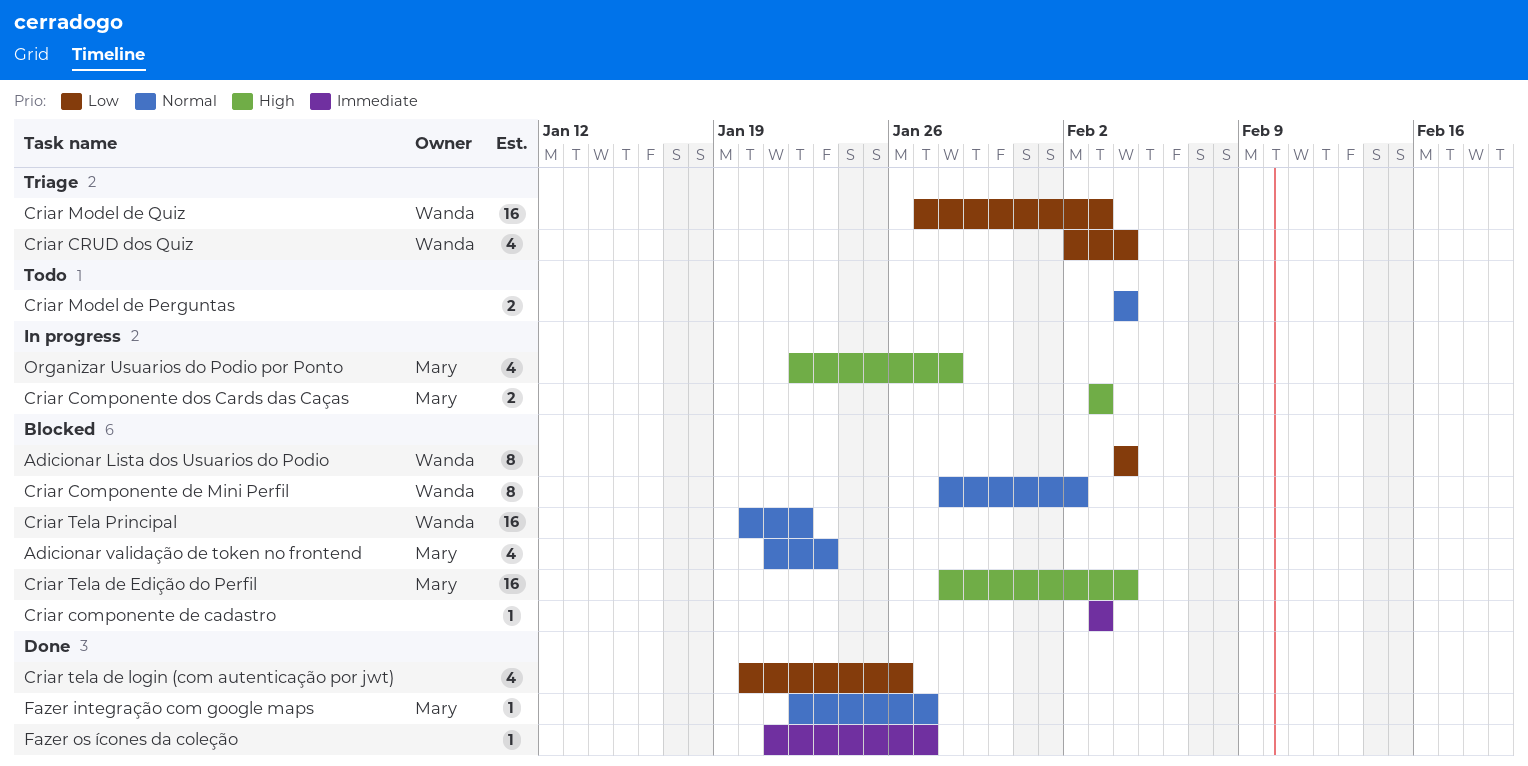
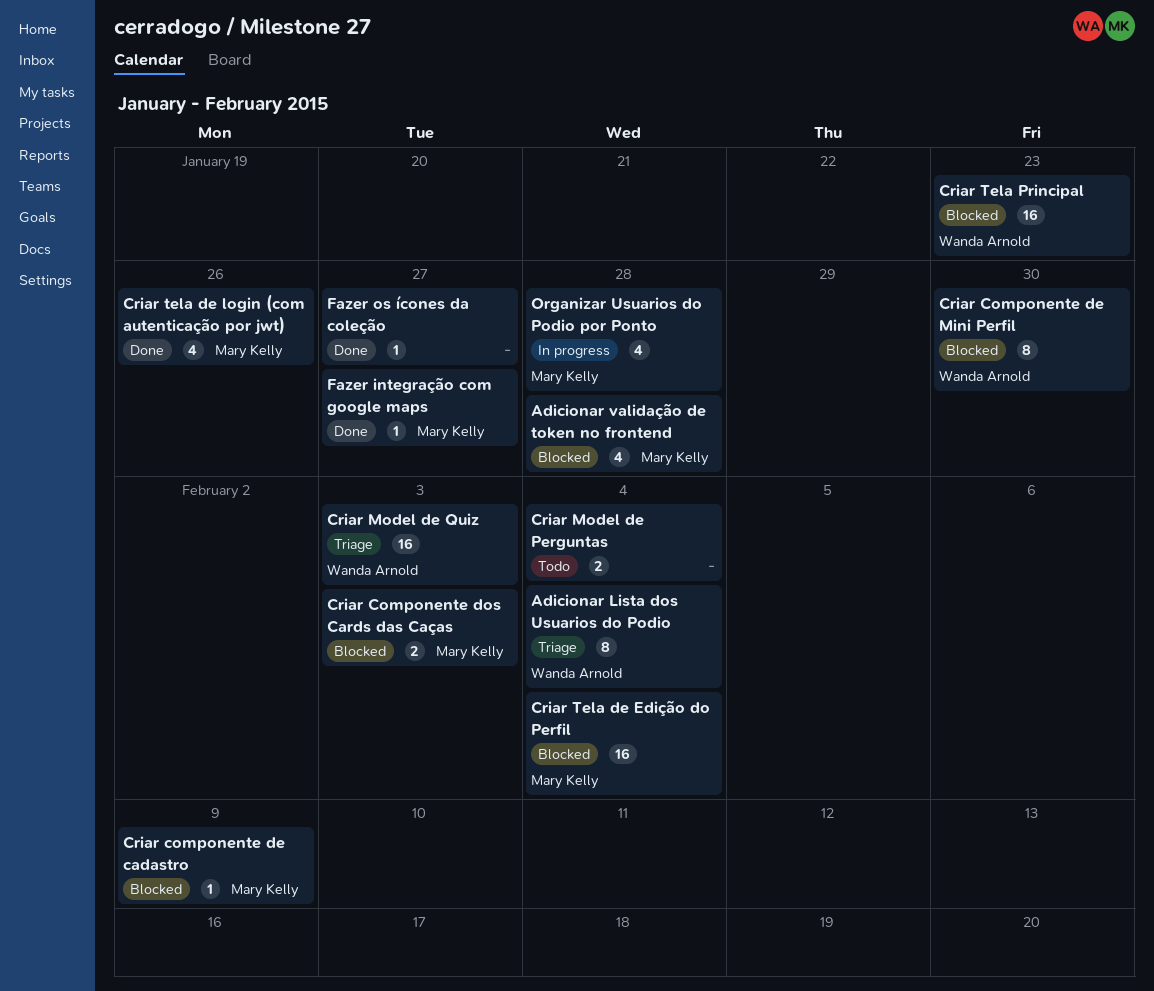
Adicionar Lista dos Usuarios do Podio, status: Blocked -> Triage
Adicionar validação de token no frontend, due: Jan 23 -> Jan 28
Criar componente de cadastro, owner: none -> Mary Kelly
Criar componente de cadastro, due: Feb 3 -> Feb 9
Criar Componente de Mini Perfil, due: Feb 2 -> Jan 30
Criar Componente dos Cards das Caças, status: In progress -> Blocked
Criar CRUD dos Quiz: present -> none
Criar tela de login (com autenticação por jwt), owner: none -> Mary Kelly
Criar Tela Principal, due: Jan 22 -> Jan 23

